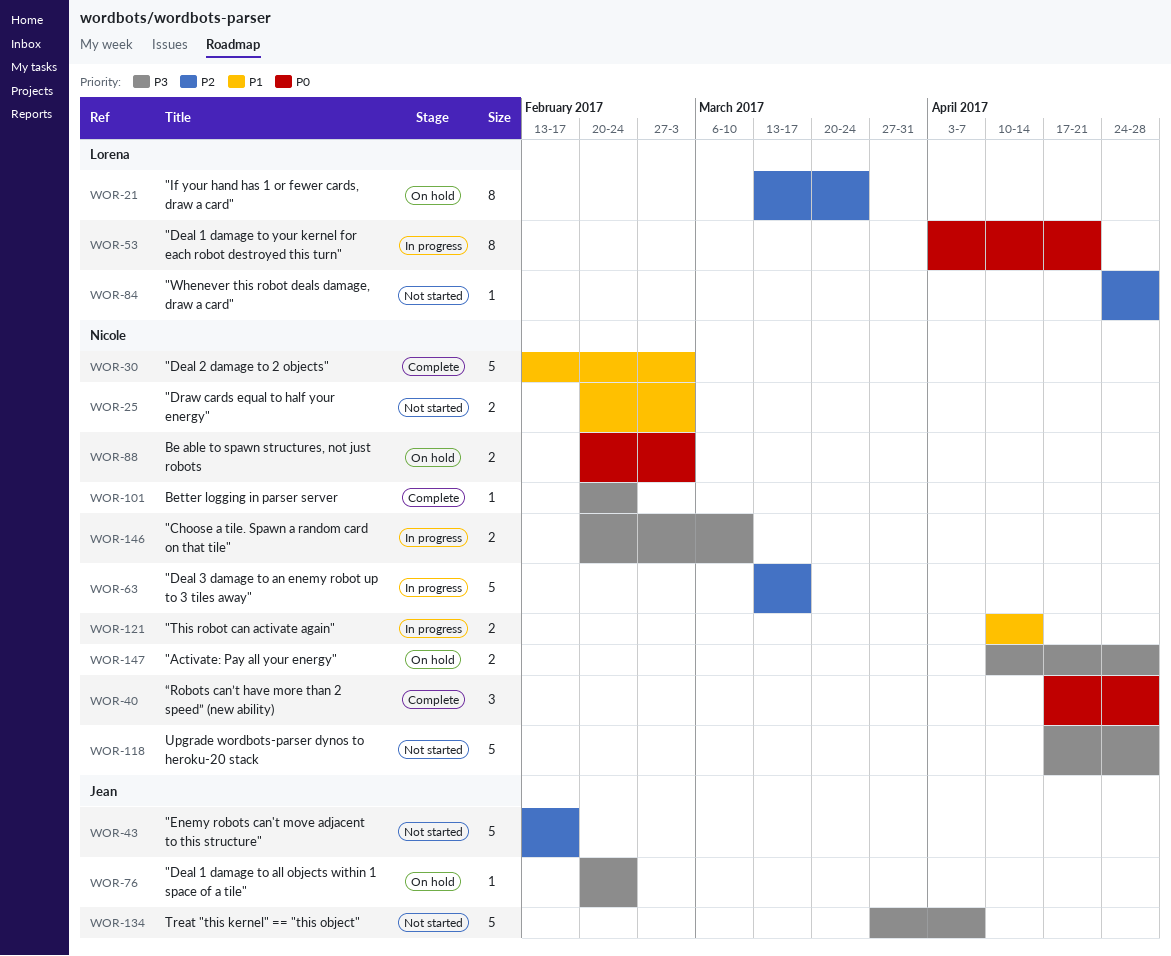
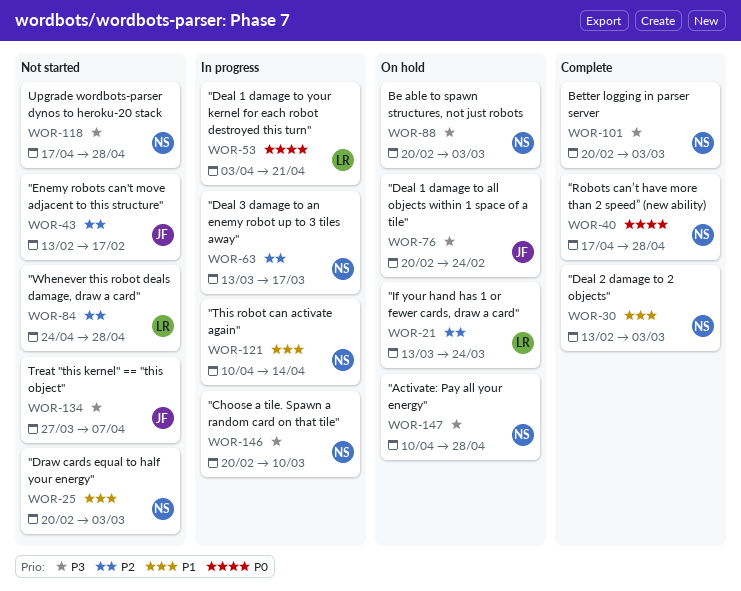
WOR-88, priority: P0 -> P3
WOR-101, due: Feb 24 -> Mar 3

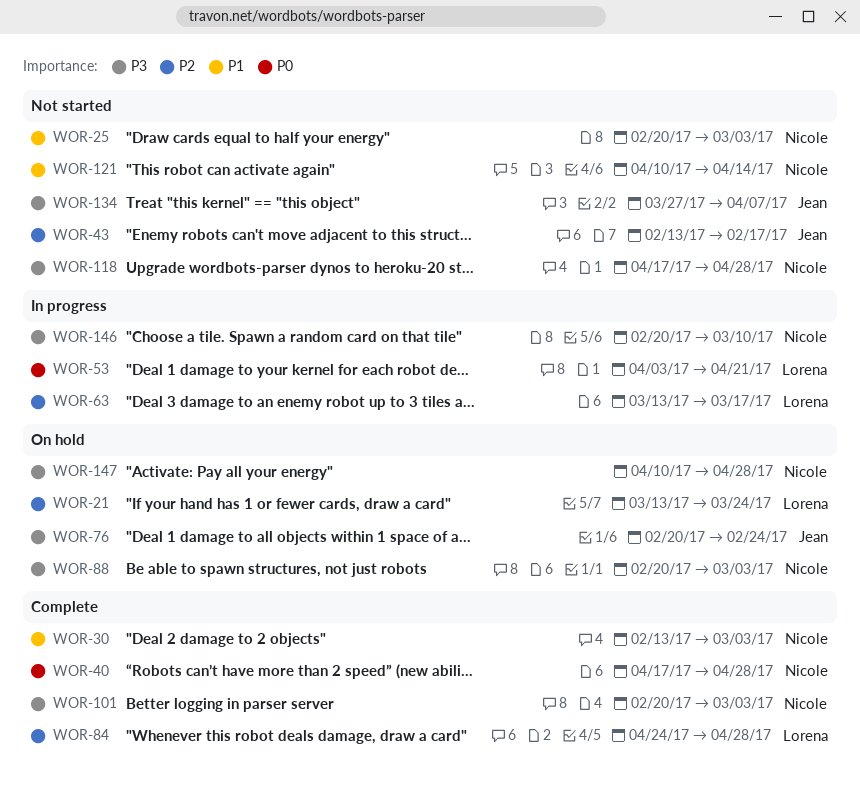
WOR-63, owner: Nicole -> Lorena
WOR-84, status: Not started -> Complete
WOR-121, status: In progress -> Not started

